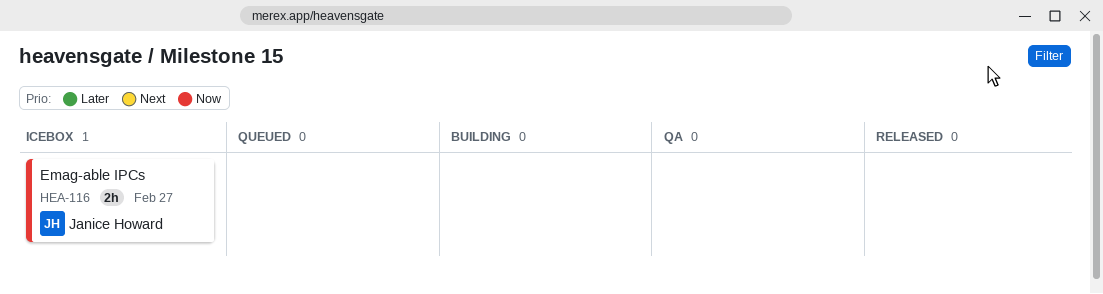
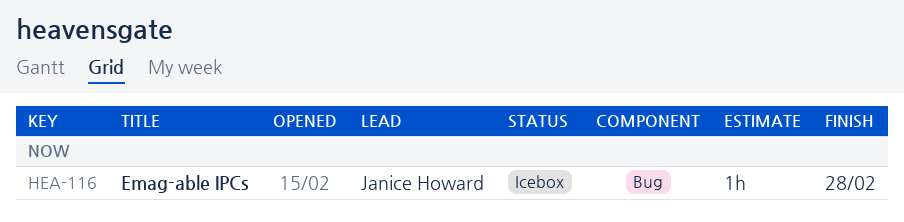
HEA-116, estimate: 2h -> 1h
HEA-116, due: Feb 27 -> Feb 28

